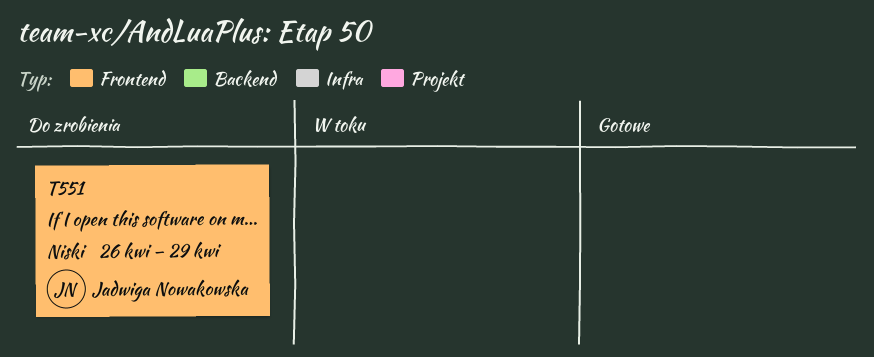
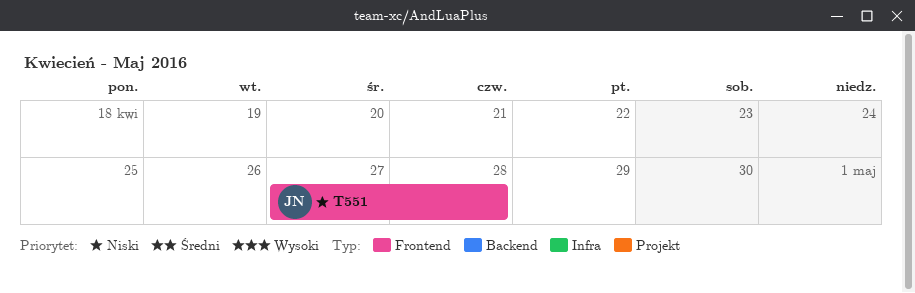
T551, start: Apr 26 -> Apr 27
T551, due: Apr 29 -> Apr 28

